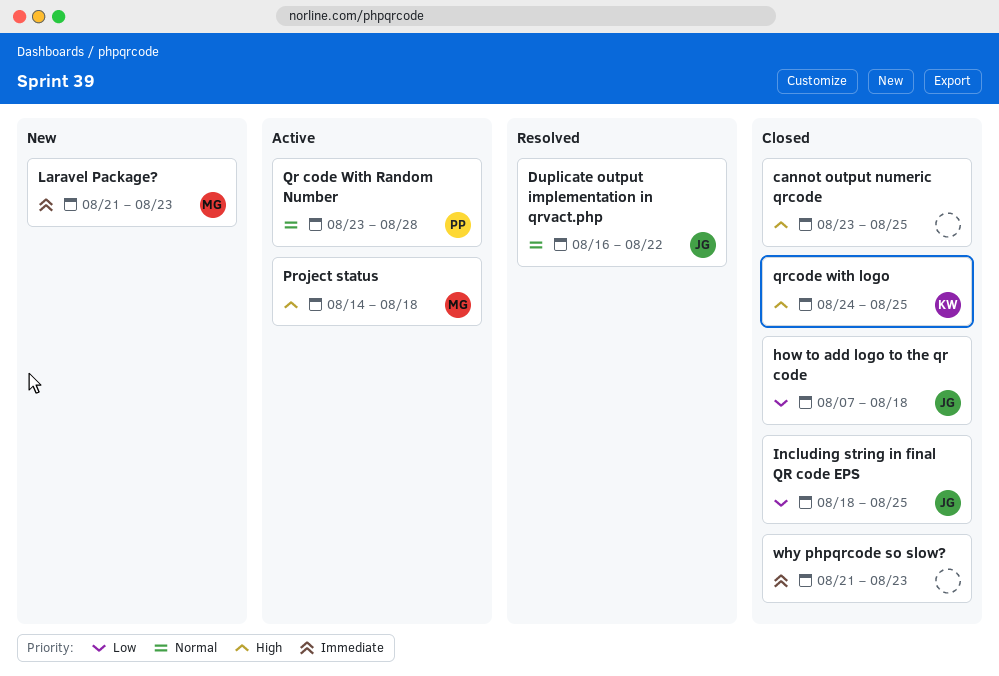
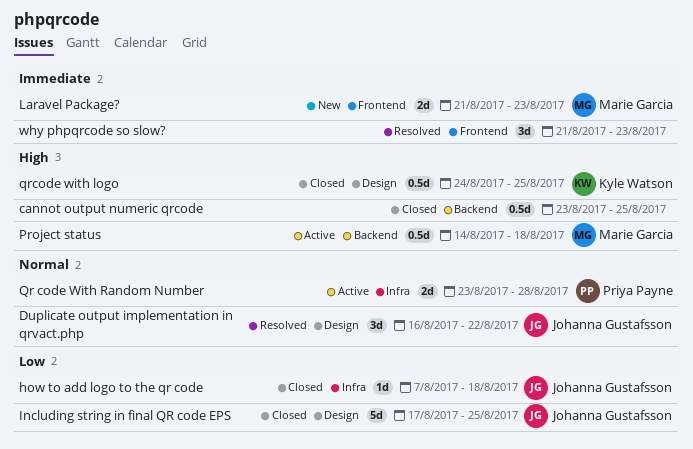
Including string in final QR code EPS, start: Aug 18 -> Aug 17
why phpqrcode so slow?, status: Closed -> Resolved

